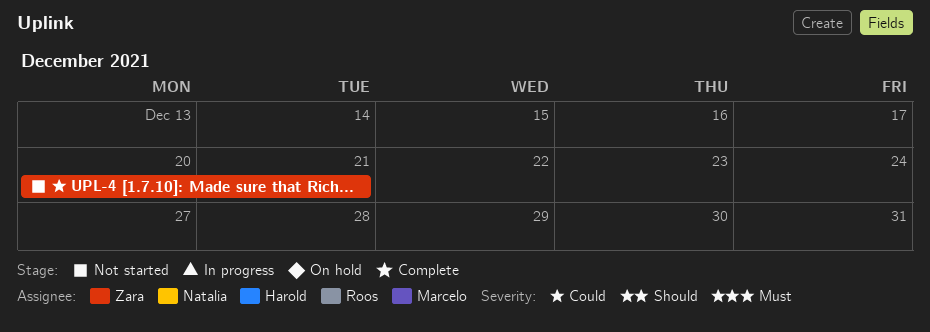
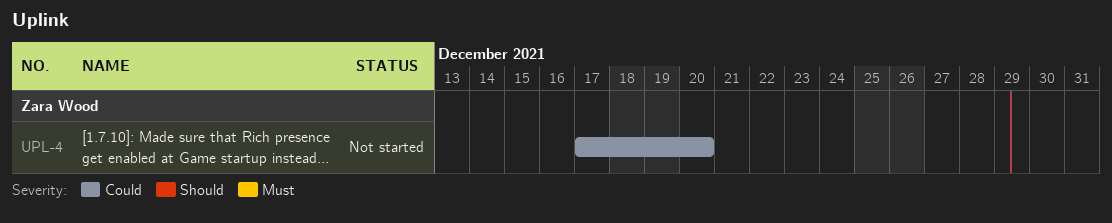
UPL-4, start: Dec 20 -> Dec 17
UPL-4, due: Dec 21 -> Dec 20

